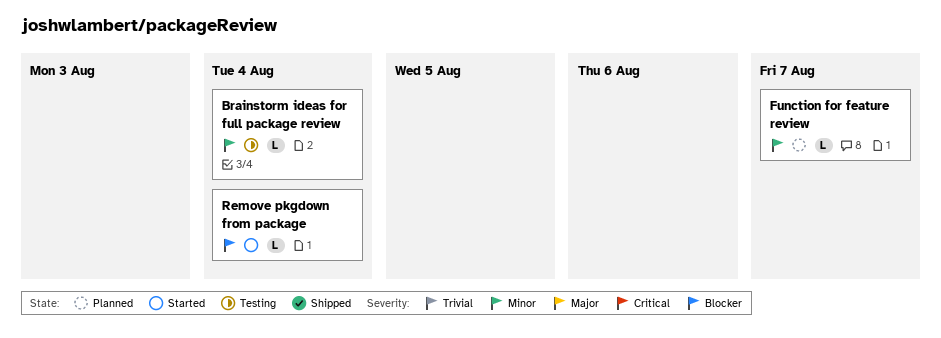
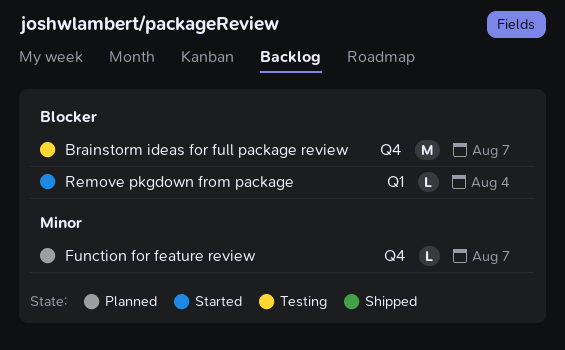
Brainstorm ideas for full package review, priority: Minor -> Blocker
Brainstorm ideas for full package review, estimate: L -> M
Brainstorm ideas for full package review, due: Aug 4 -> Aug 7

